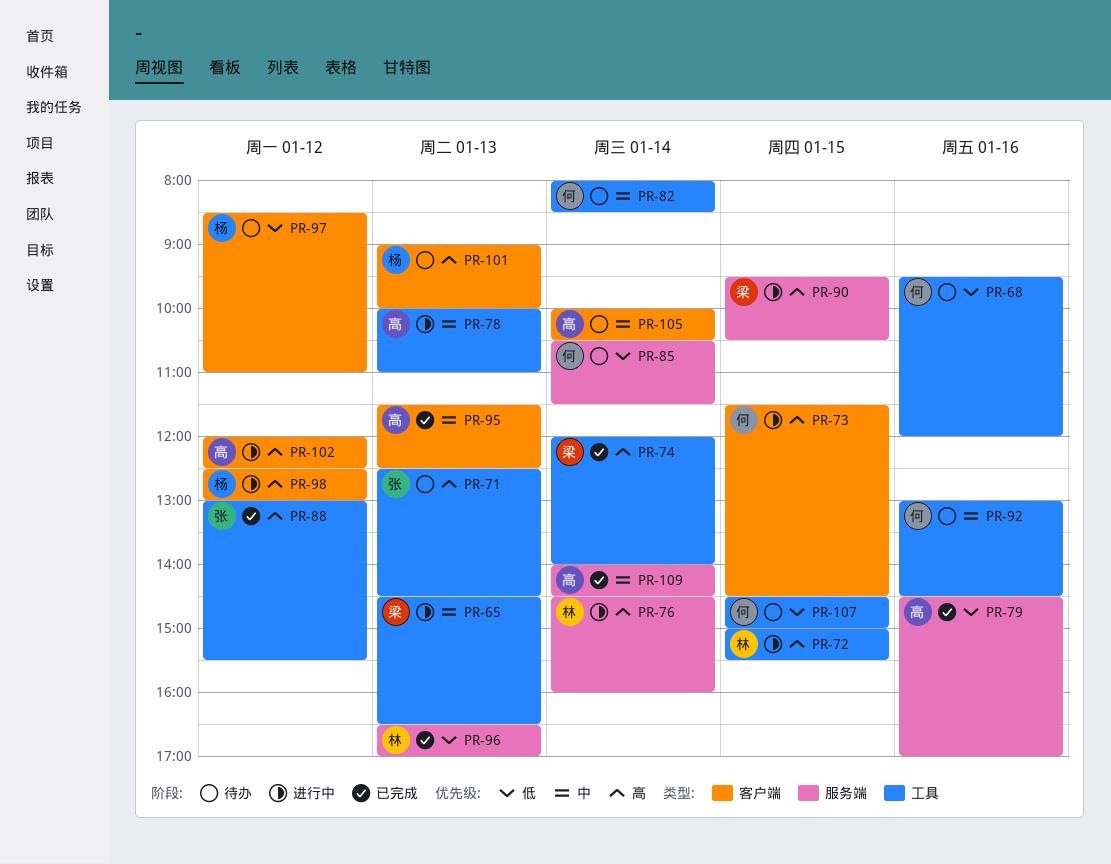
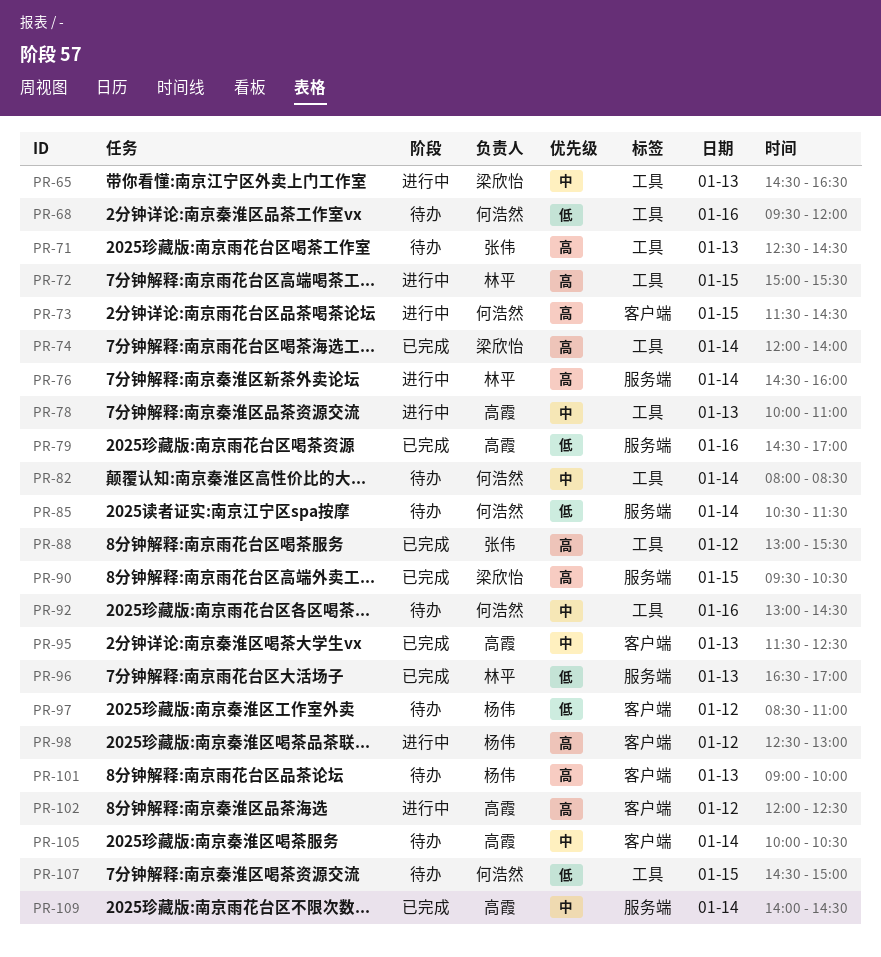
PR-90, status: 进行中 -> 已完成

